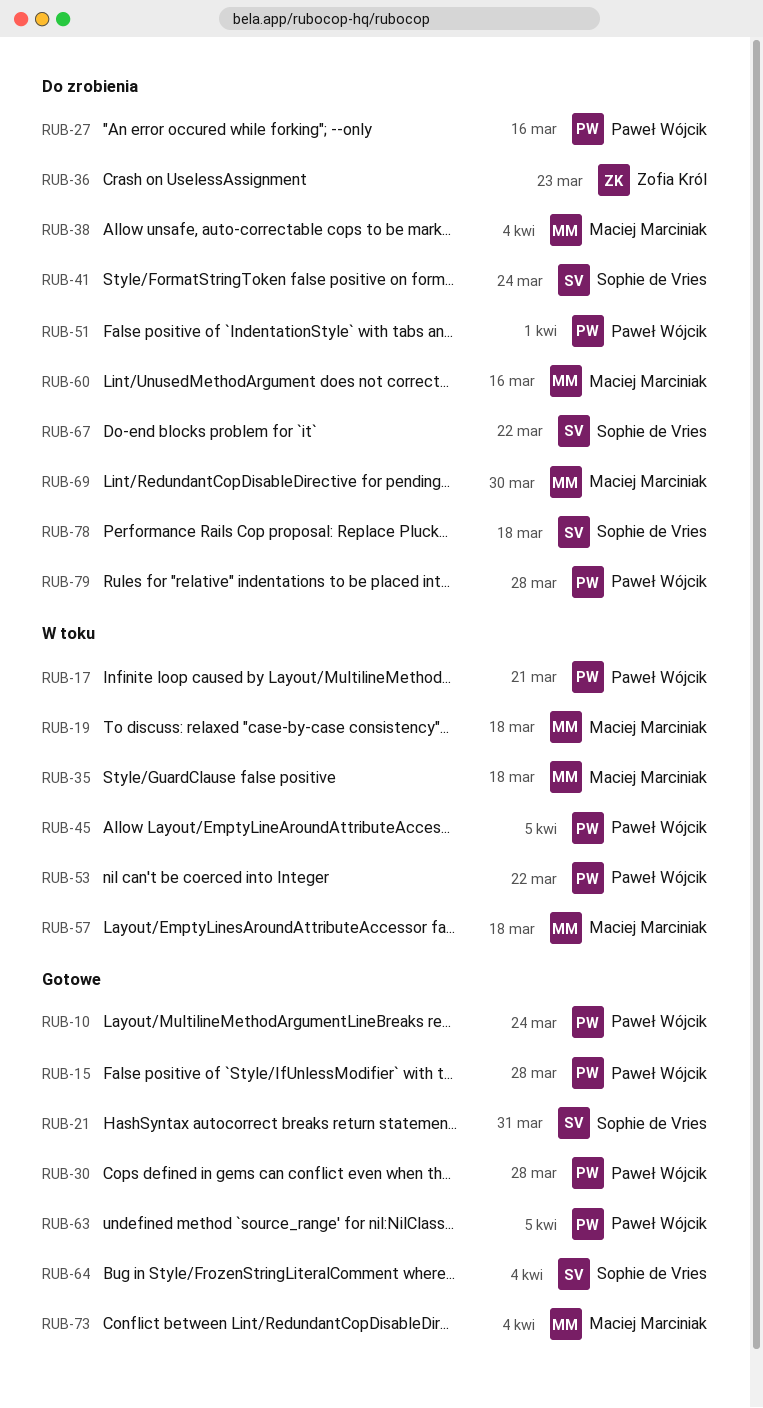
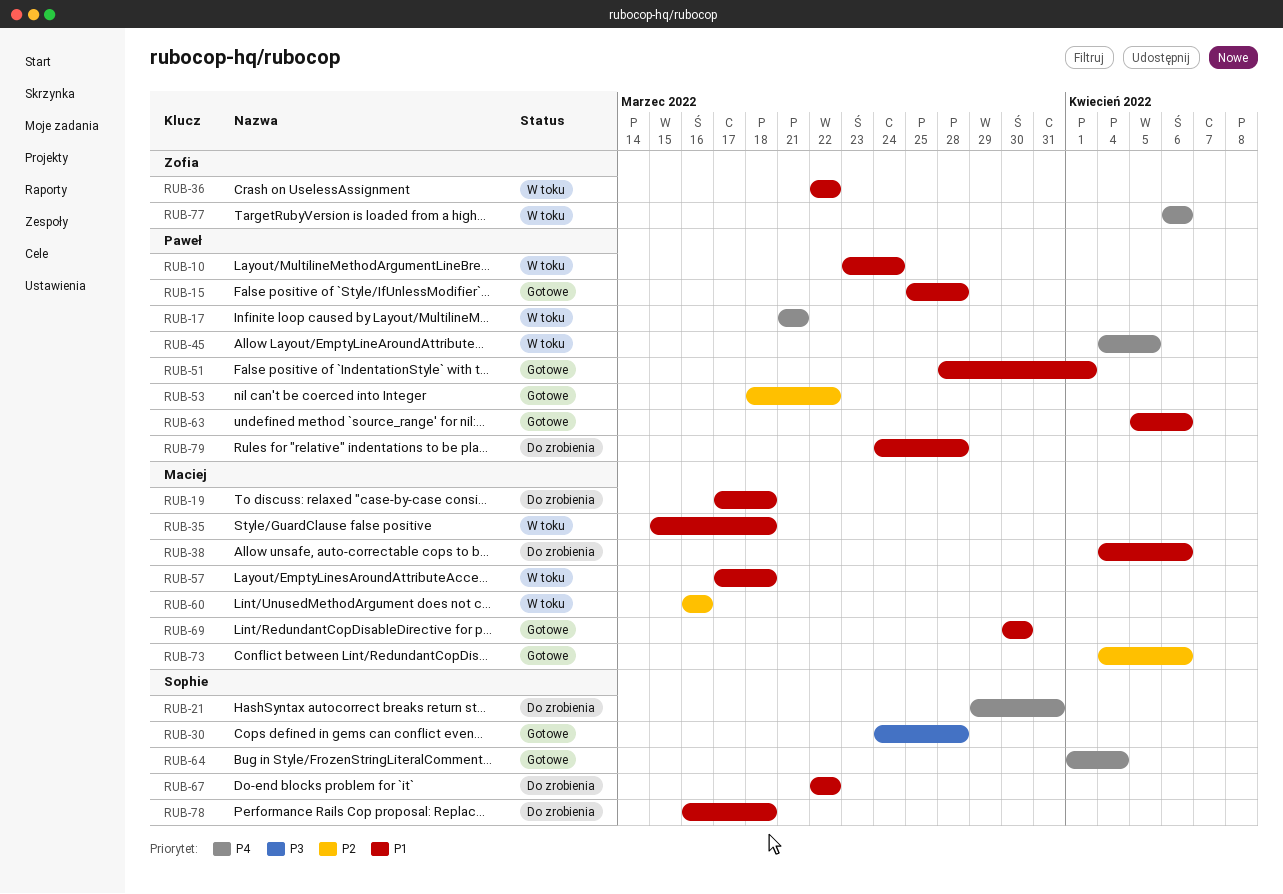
RUB-10, status: Gotowe -> W toku
RUB-19, status: W toku -> Do zrobienia
RUB-21, status: Gotowe -> Do zrobienia
RUB-27: present -> none
RUB-30, owner: Paweł Wójcik -> Sophie de Vries
RUB-36, status: Do zrobienia -> W toku
RUB-36, due: Mar 23 -> Mar 22
RUB-38, due: Apr 4 -> Apr 6
RUB-41: present -> none
RUB-51, status: Do zrobienia -> Gotowe
RUB-53, status: W toku -> Gotowe
RUB-60, status: Do zrobienia -> W toku
RUB-63, due: Apr 5 -> Apr 6
RUB-69, status: Do zrobienia -> Gotowe
RUB-73, due: Apr 4 -> Apr 6
RUB-77: none -> present

